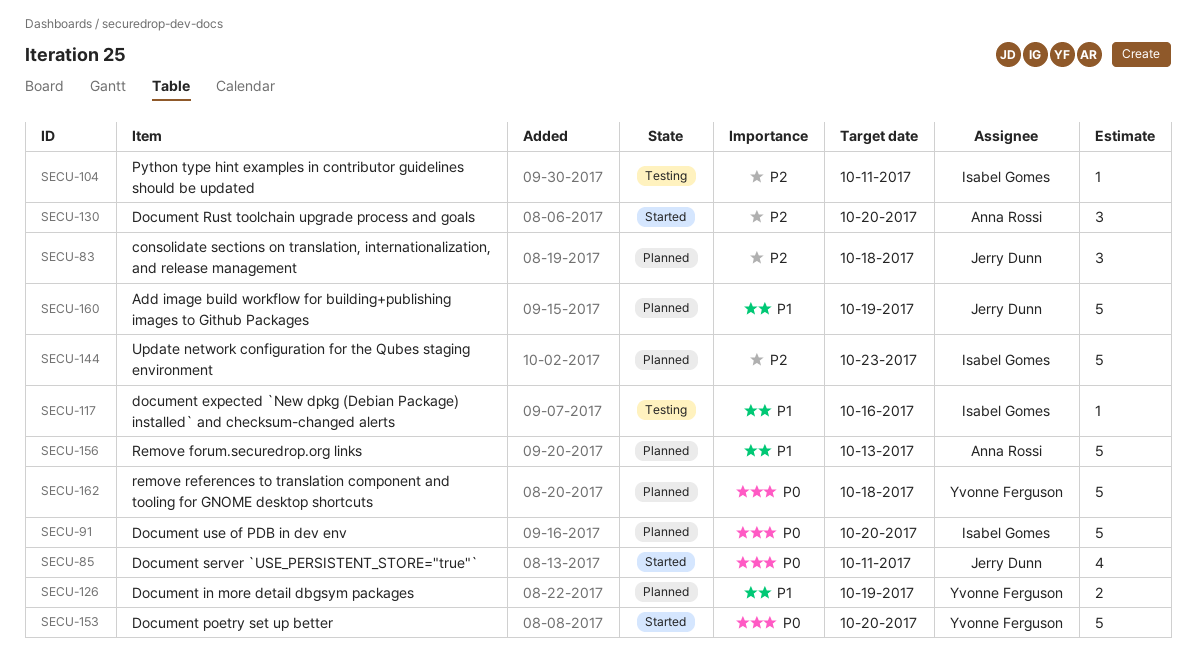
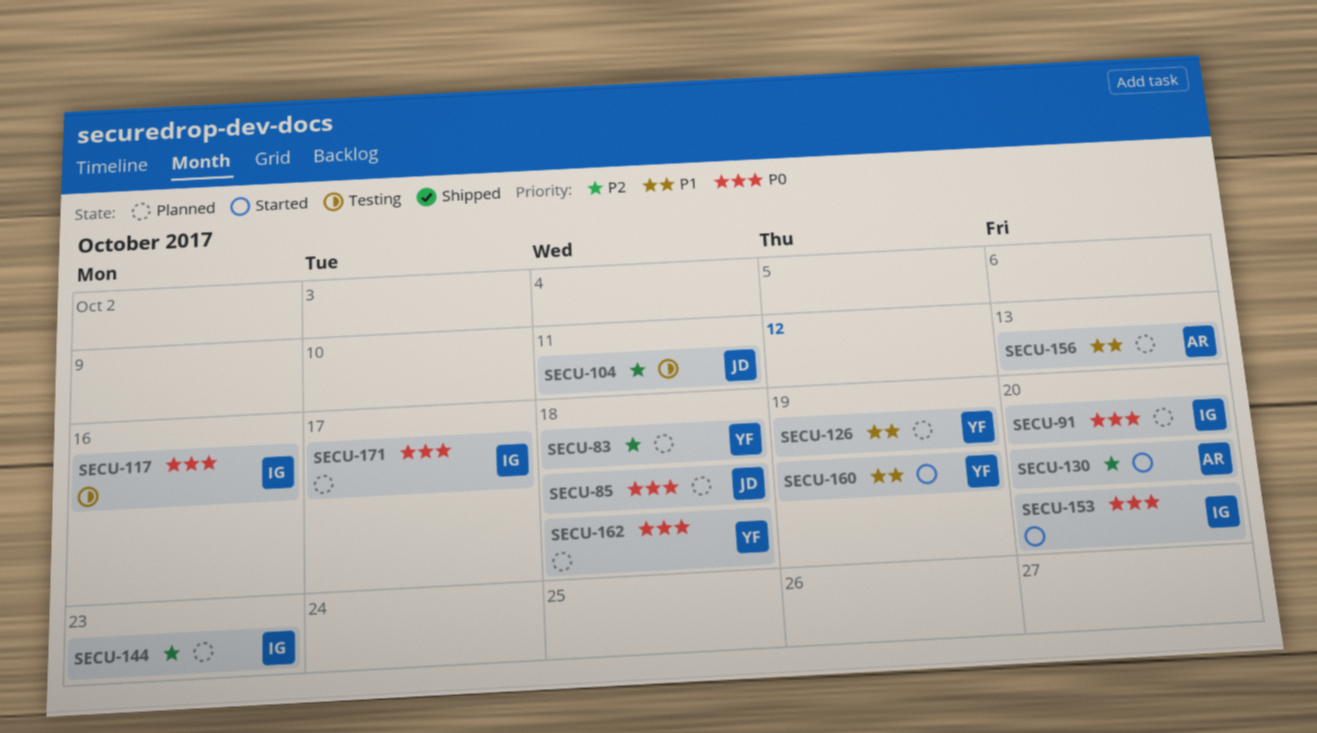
SECU-83, owner: Jerry Dunn -> Yvonne Ferguson
SECU-85, status: Started -> Planned
SECU-85, due: Oct 11 -> Oct 18
SECU-104, owner: Isabel Gomes -> Jerry Dunn
SECU-117, priority: P1 -> P0
SECU-153, owner: Yvonne Ferguson -> Isabel Gomes
SECU-160, status: Planned -> Started
SECU-160, owner: Jerry Dunn -> Yvonne Ferguson
SECU-171: none -> present

